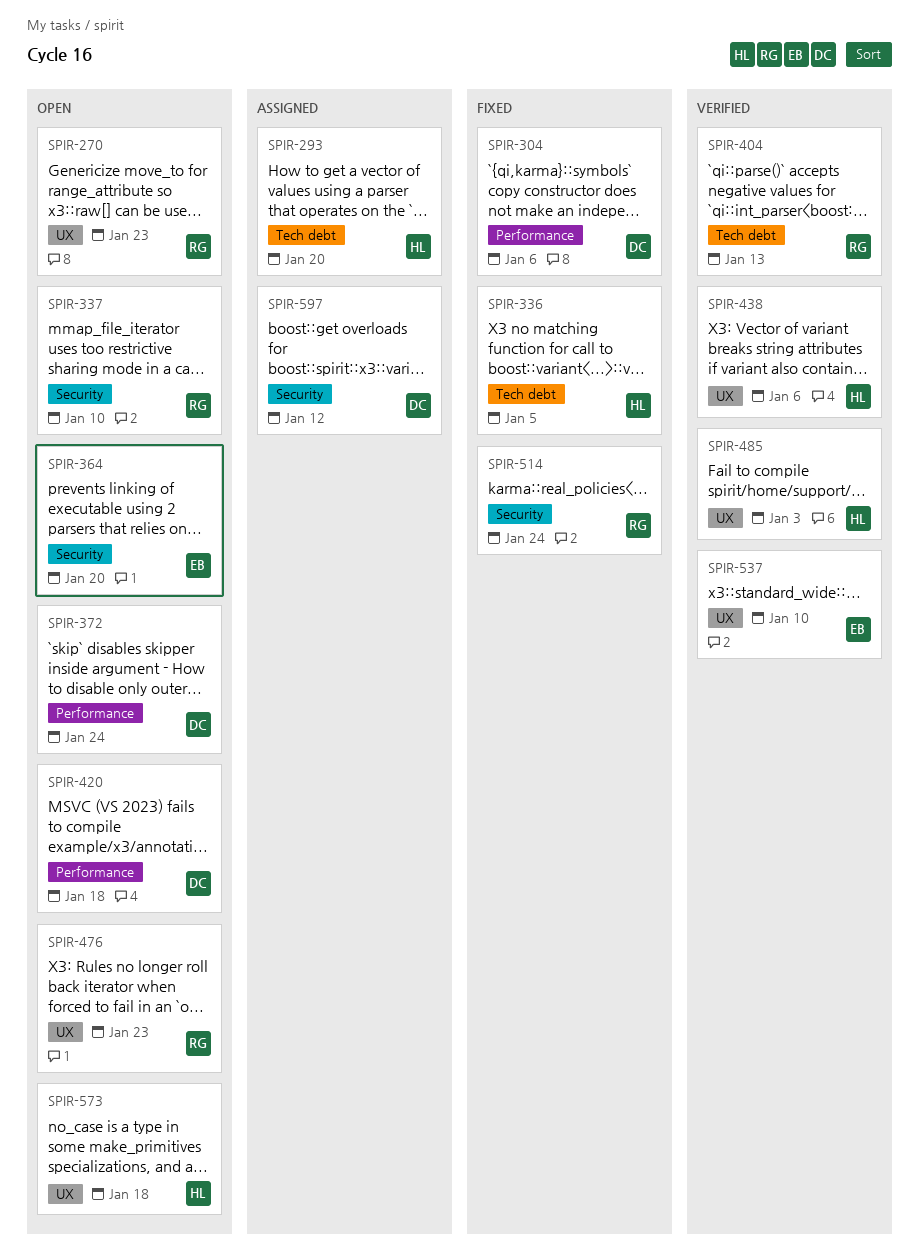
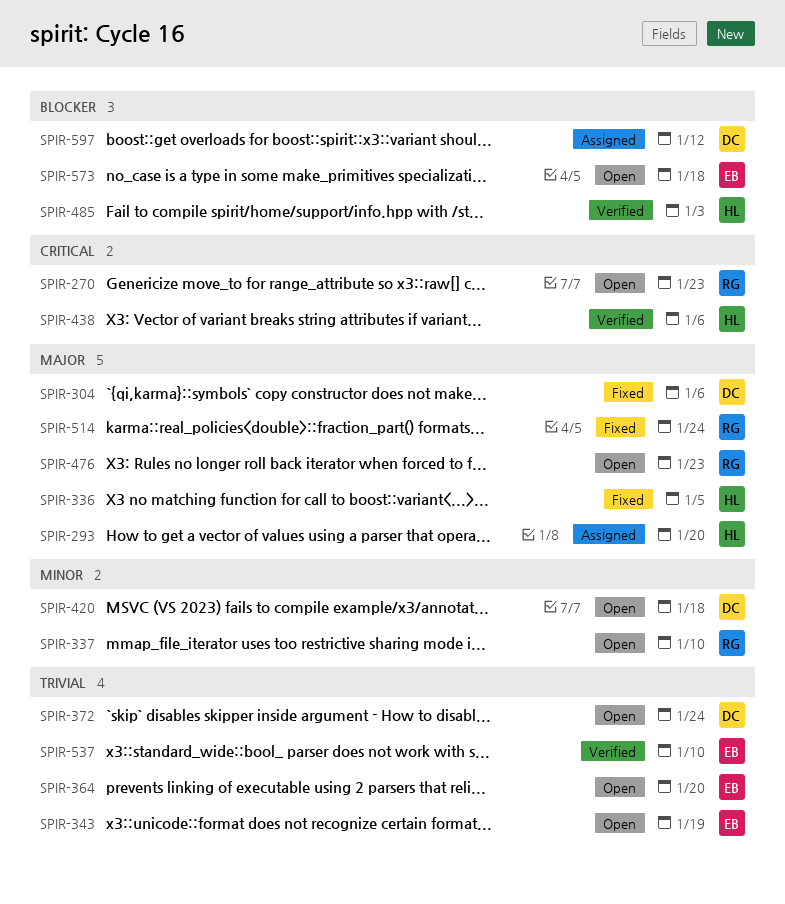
SPIR-343: none -> present
SPIR-404: present -> none
SPIR-573, owner: HL -> EB

